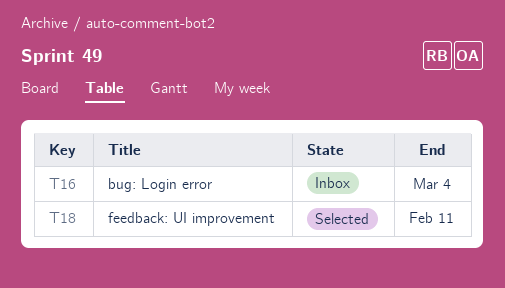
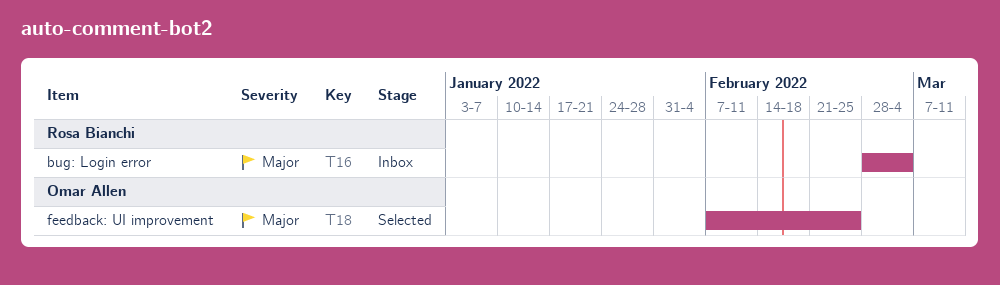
T18, due: Feb 11 -> Feb 25

